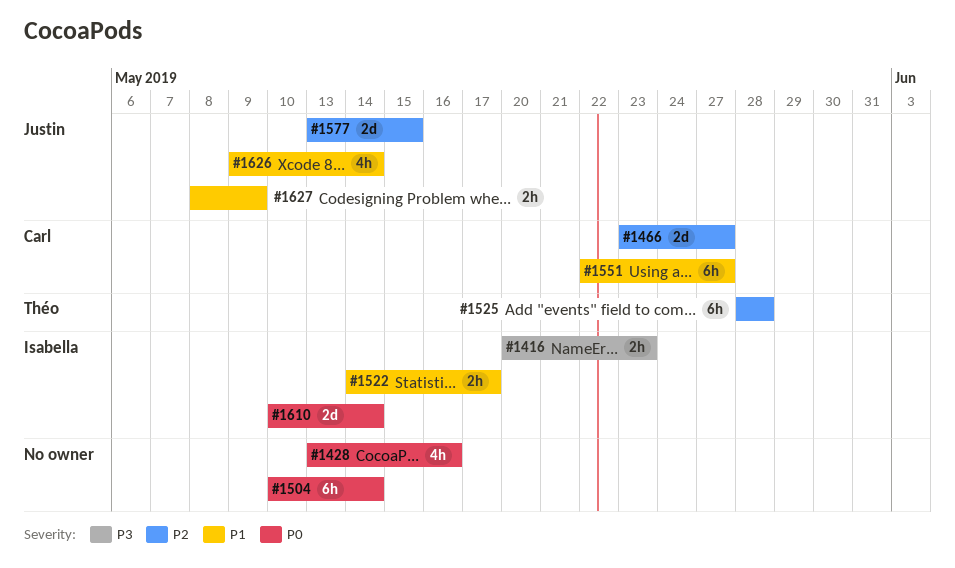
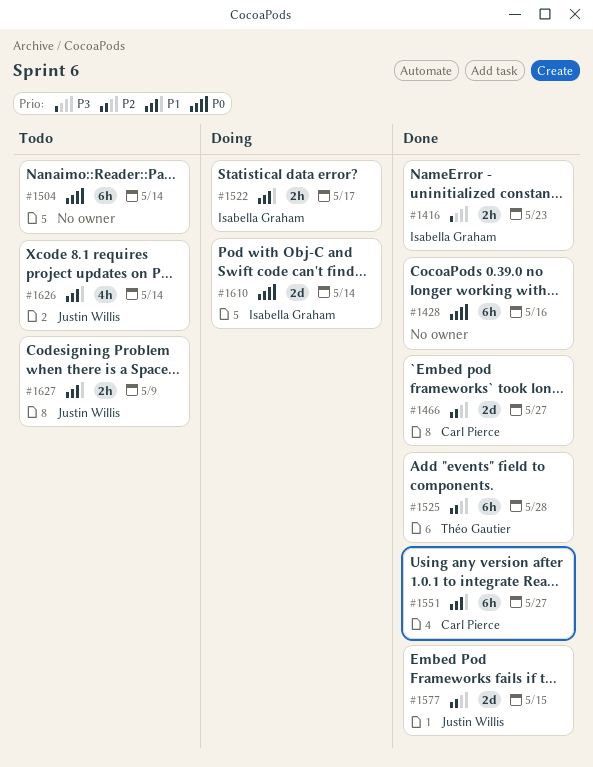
#1428, estimate: 4h -> 6h

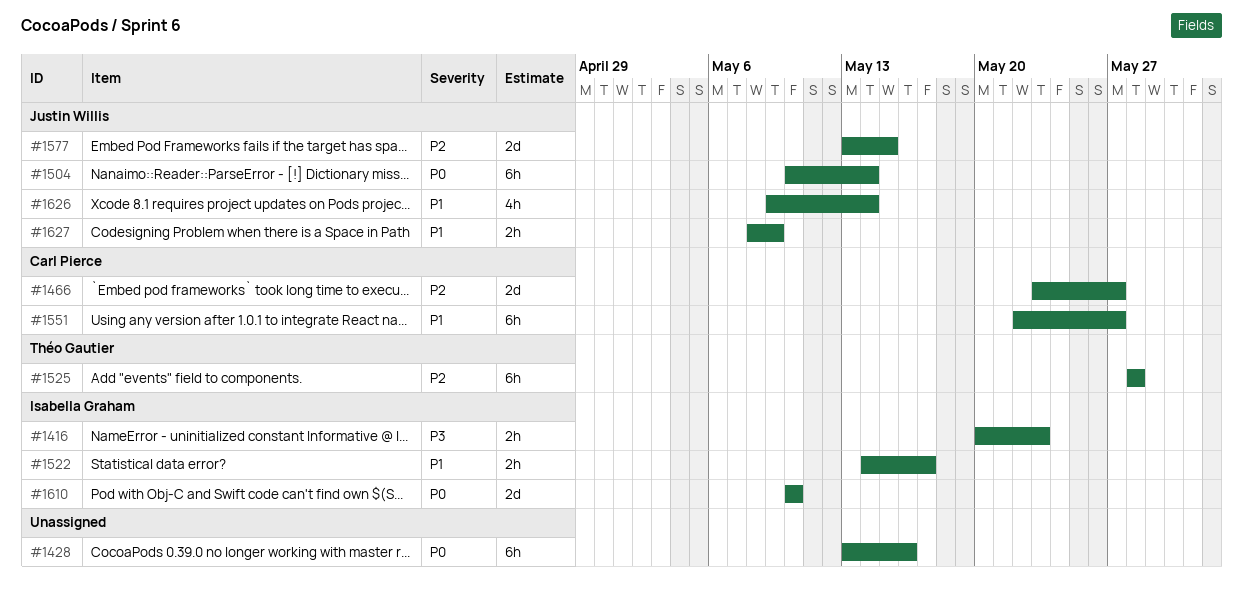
#1504, owner: none -> Justin Willis
#1610, due: May 14 -> May 10

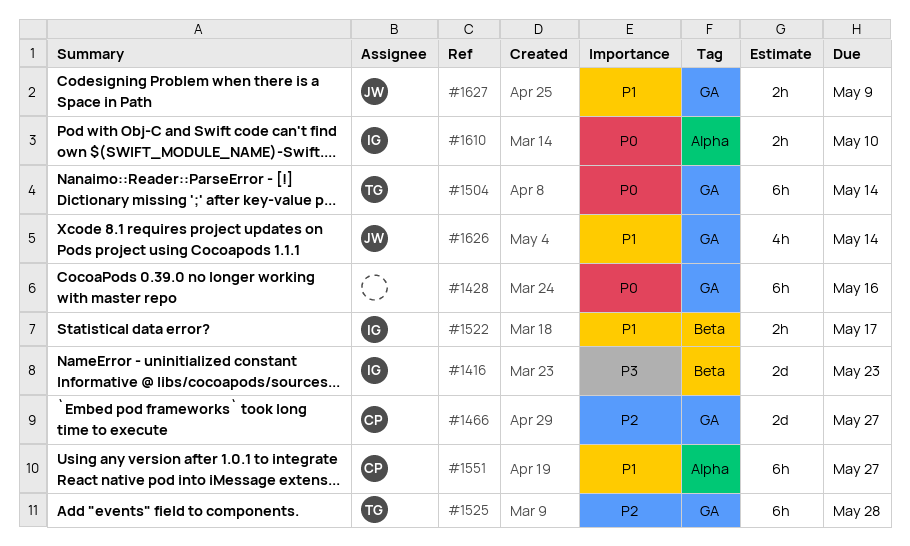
#1416, estimate: 2h -> 2d
#1504, owner: Justin Willis -> Théo Gautier
#1577: present -> none
#1610, estimate: 2d -> 2h

